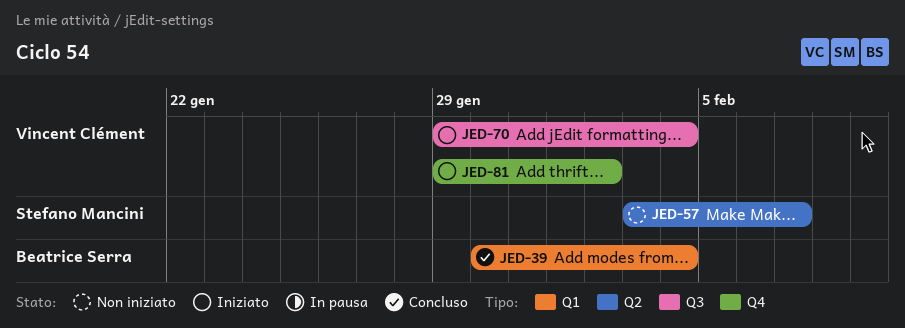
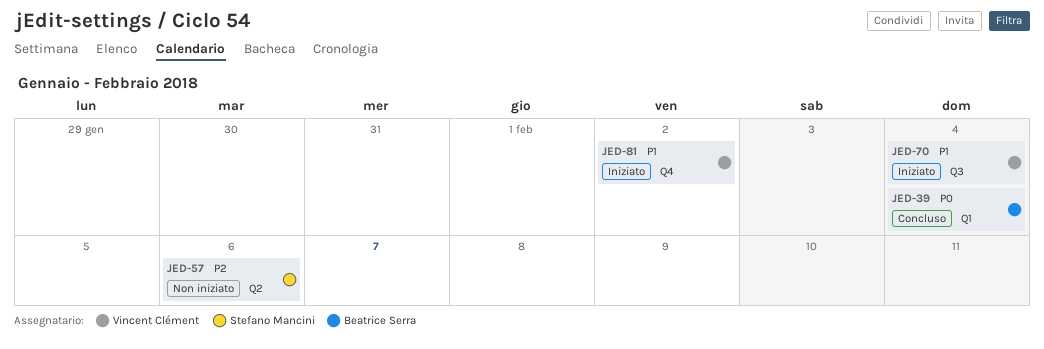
JED-57, due: Feb 7 -> Feb 6

